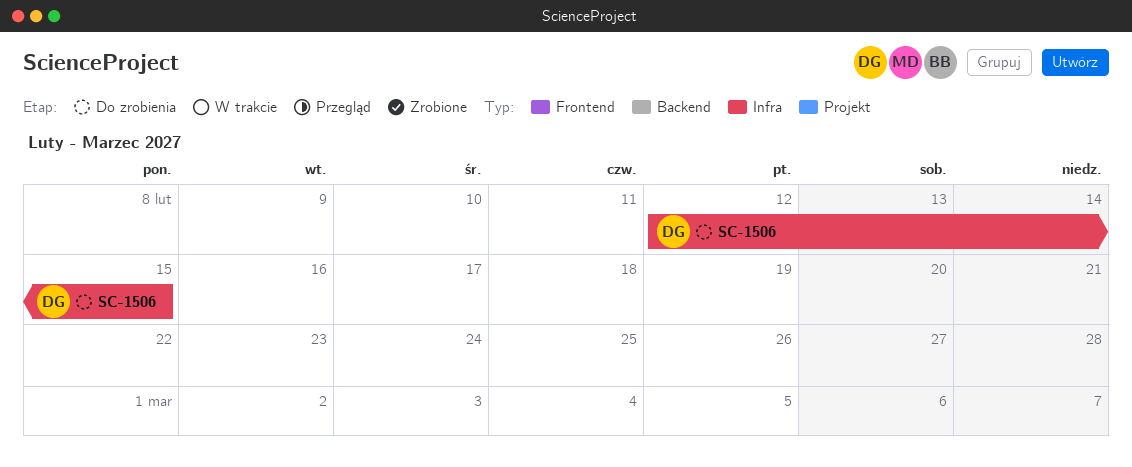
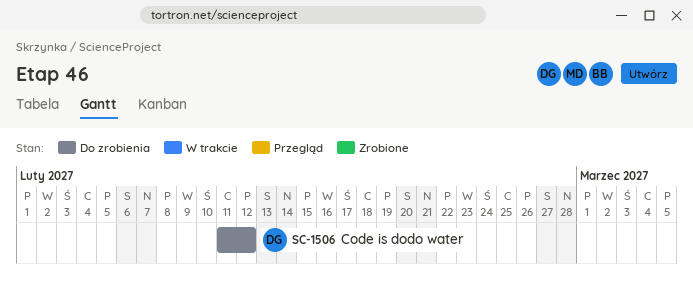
SC-1506, start: Feb 12 -> Feb 11
SC-1506, due: Feb 15 -> Feb 12

